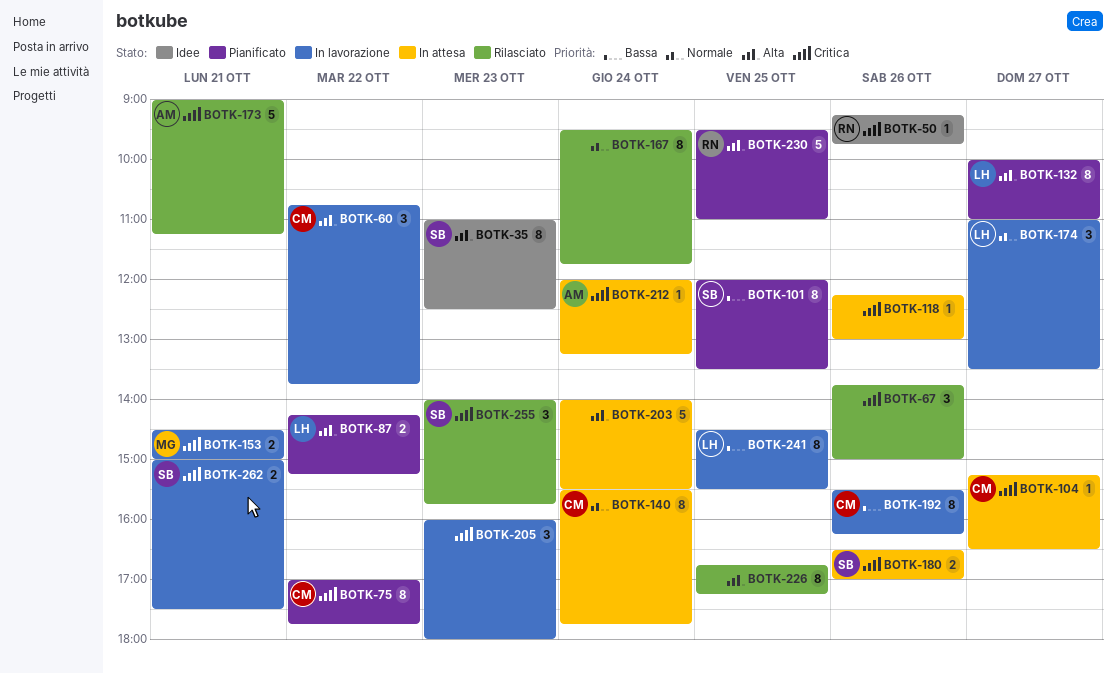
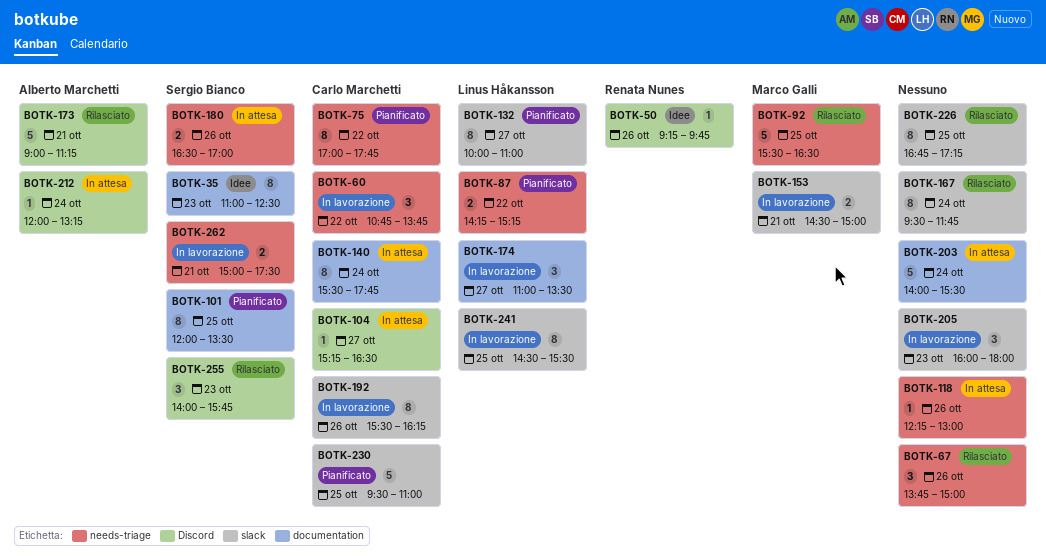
BOTK-92: none -> present
BOTK-230, owner: Renata Nunes -> Carlo Marchetti

